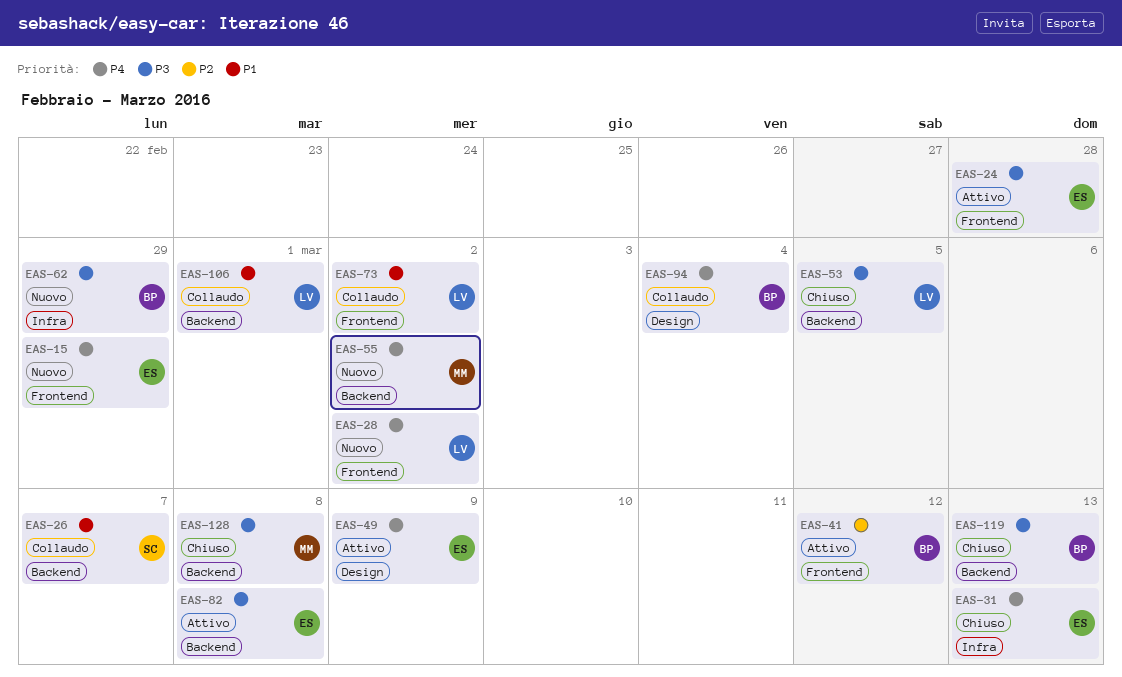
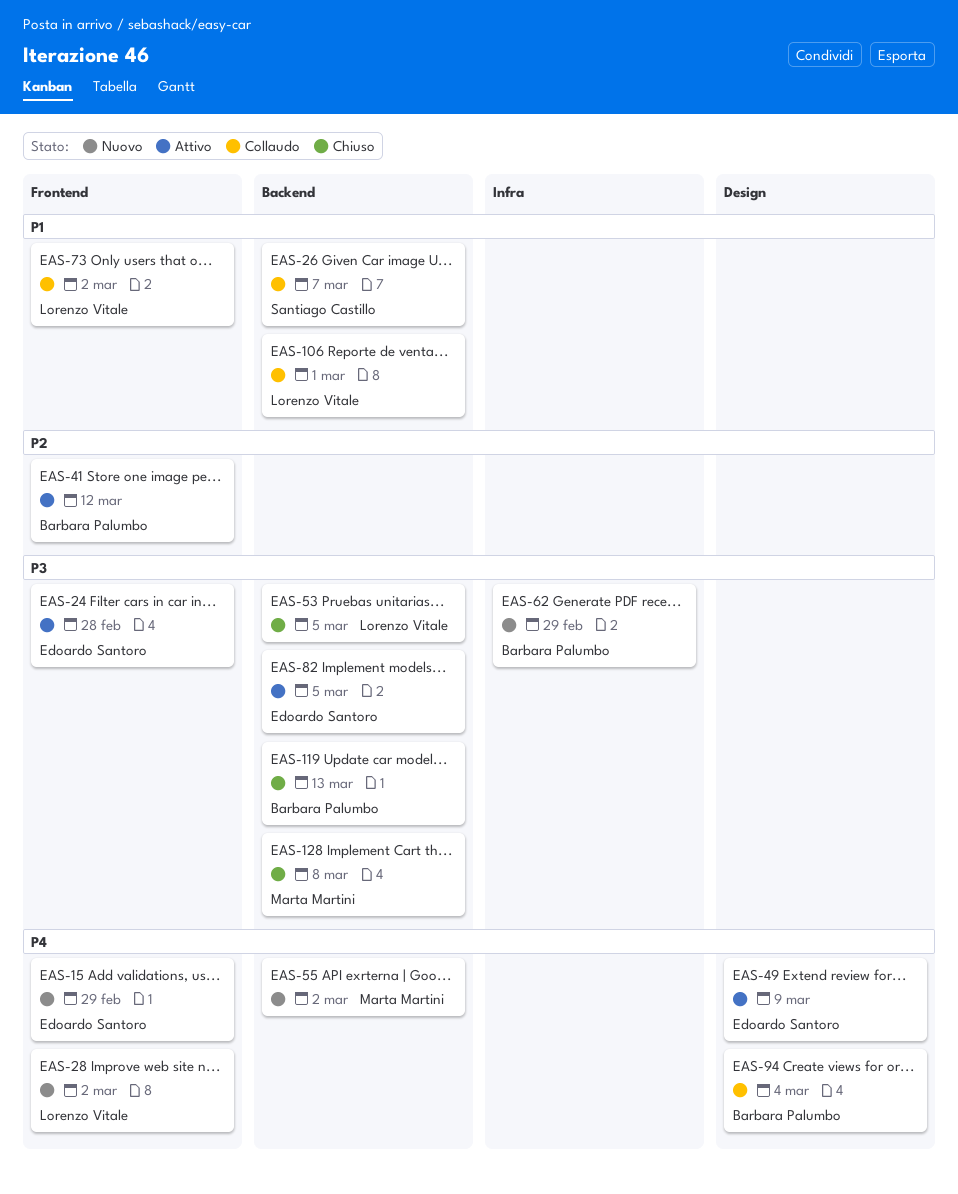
EAS-31: present -> none
EAS-82, due: Mar 8 -> Mar 5

